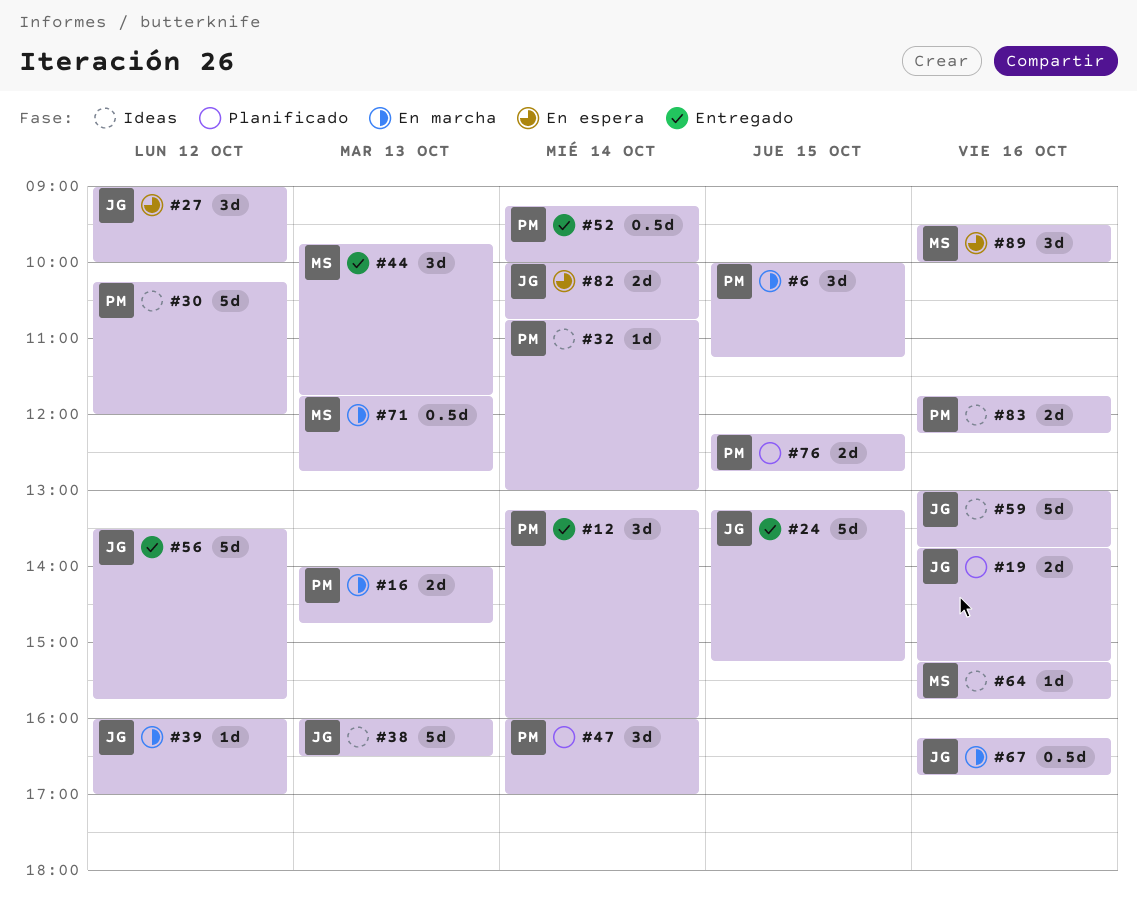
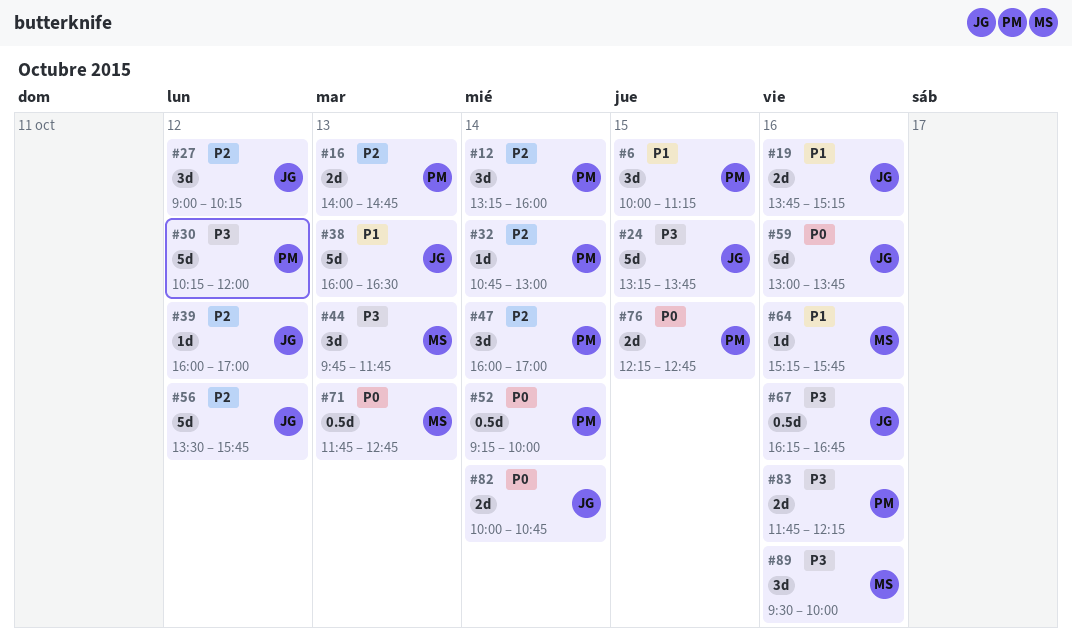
#24, ends: 15:15 -> 13:45
#27, ends: 10:00 -> 10:15

